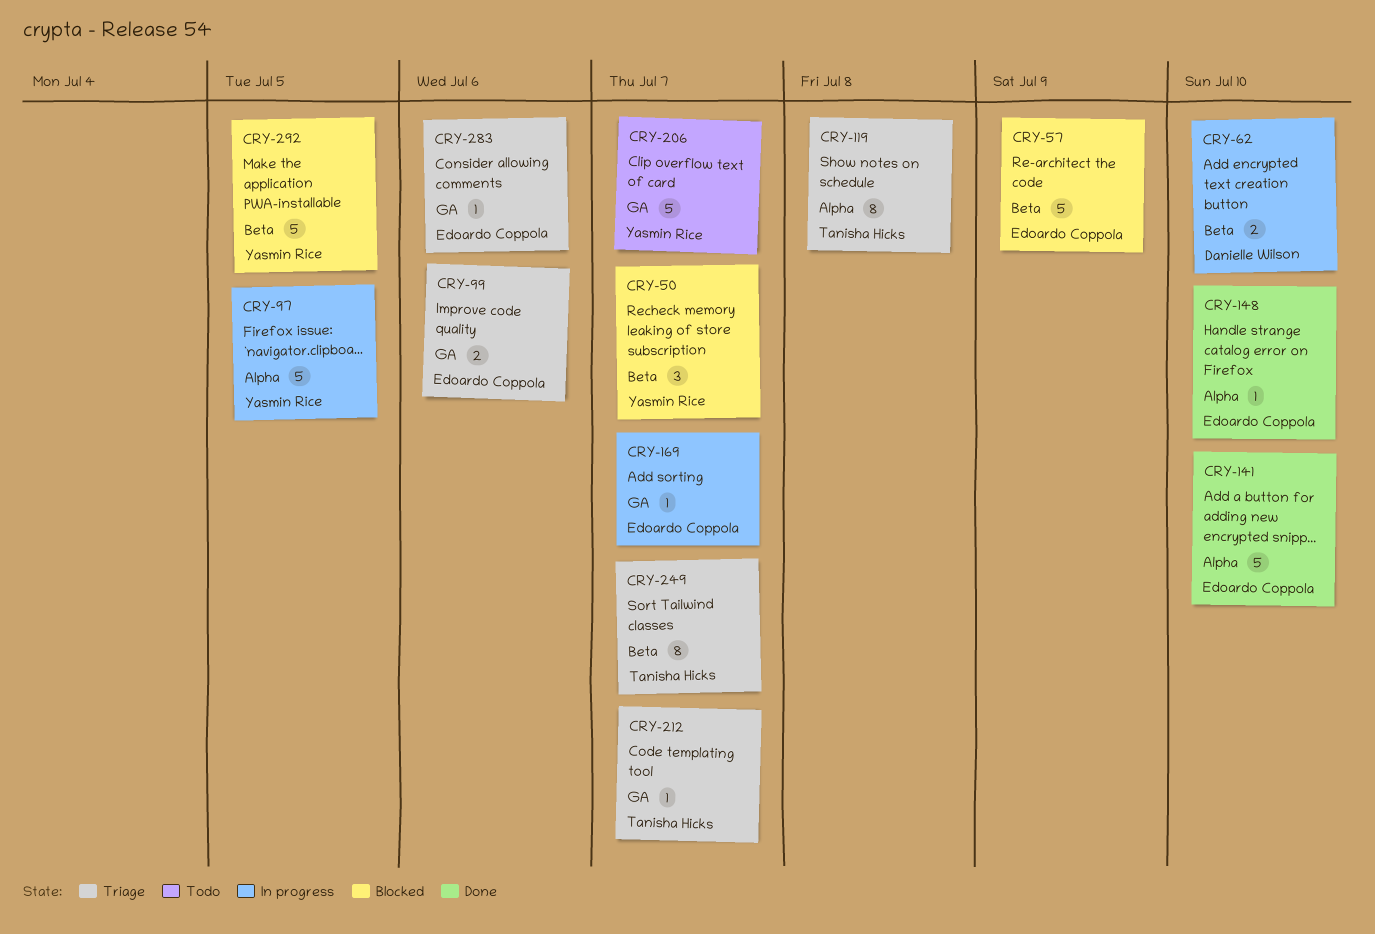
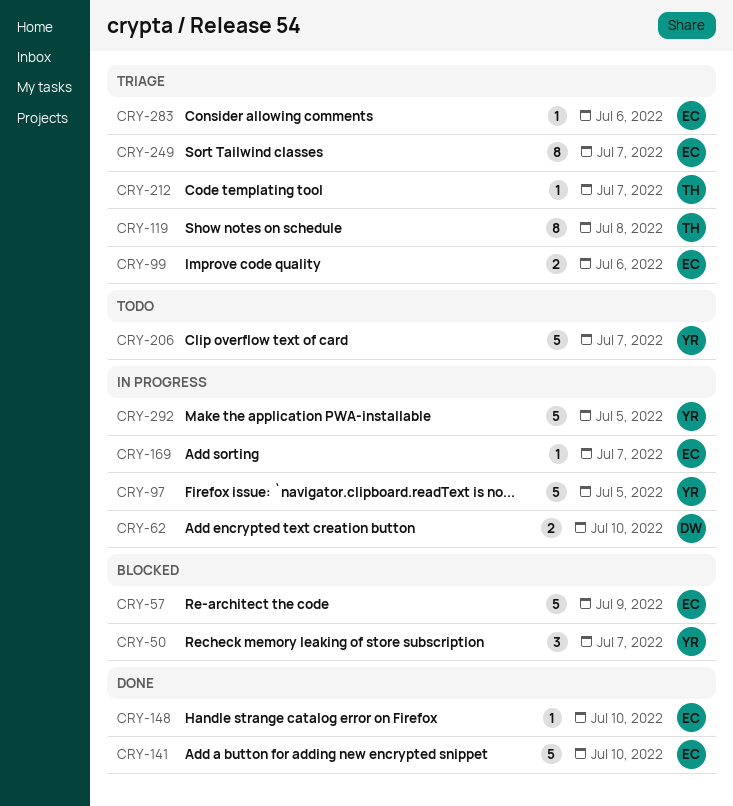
CRY-249, owner: Tanisha Hicks -> Edoardo Coppola
CRY-292, status: Blocked -> In progress

